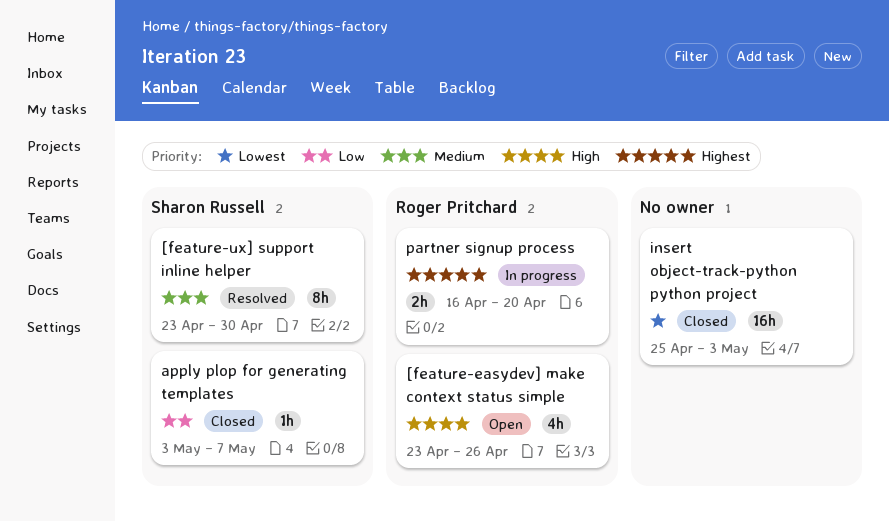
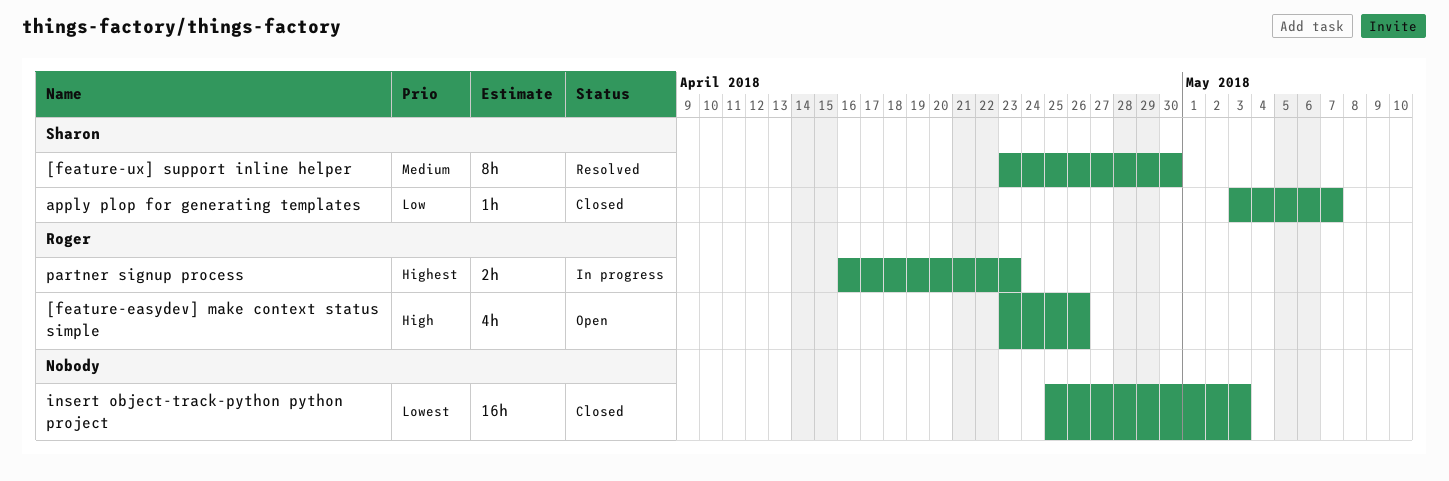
partner signup process, due: Apr 20 -> Apr 23

